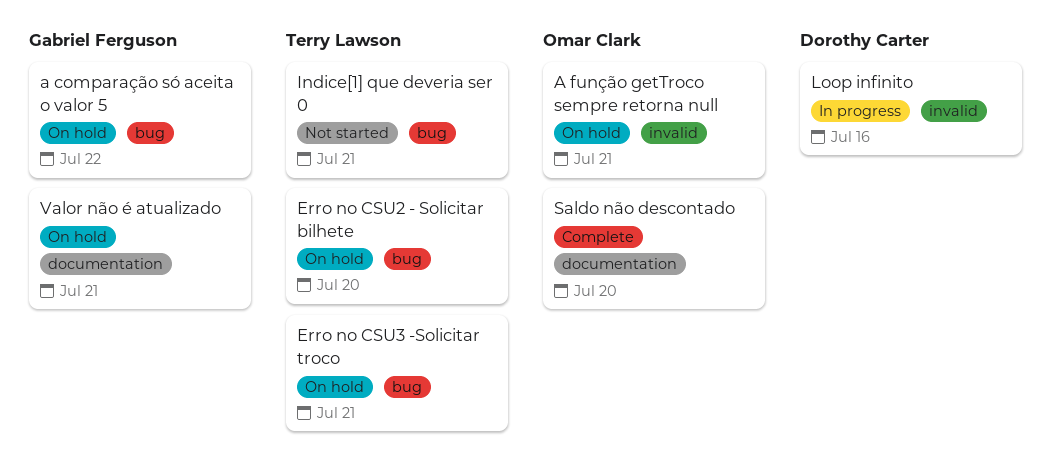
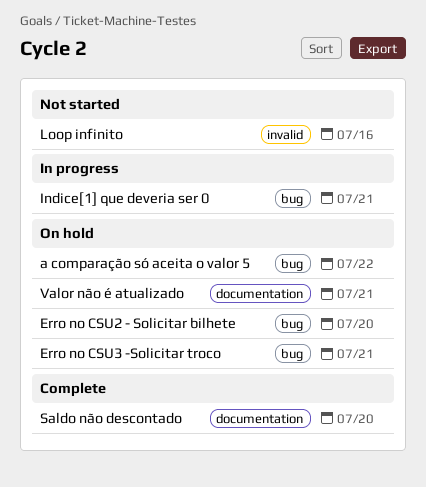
A função getTroco sempre retorna null: present -> none
Indice[1] que deveria ser 0, status: Not started -> In progress
Loop infinito, status: In progress -> Not started

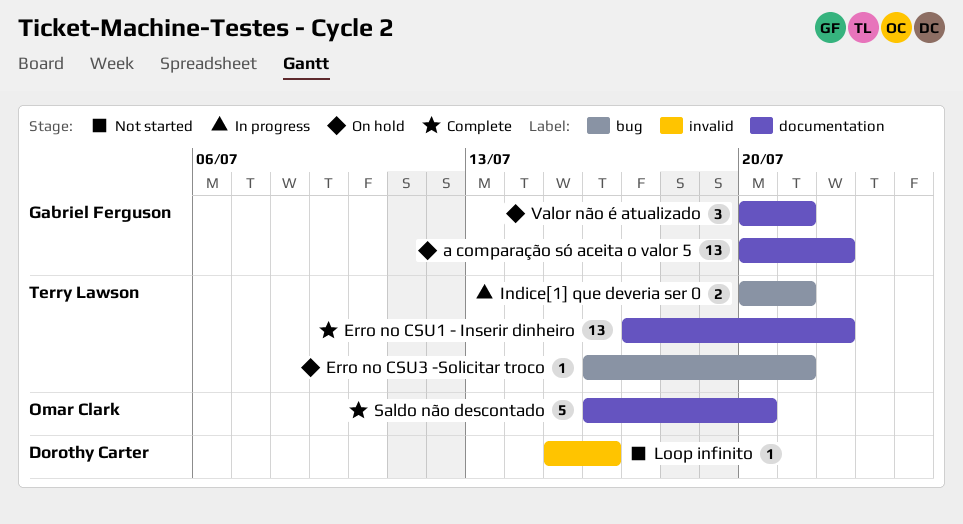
a comparação só aceita o valor 5, label: bug -> documentation
Erro no CSU1 - Inserir dinheiro: none -> present
Erro no CSU2 - Solicitar bilhete: present -> none

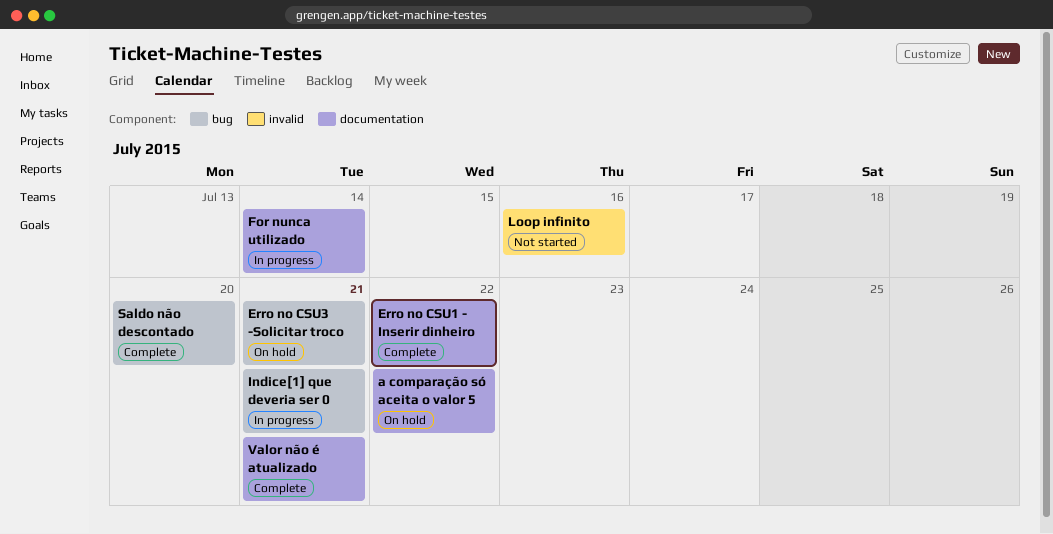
For nunca utilizado: none -> present
Saldo não descontado, label: documentation -> bug
Valor não é atualizado, status: On hold -> Complete

